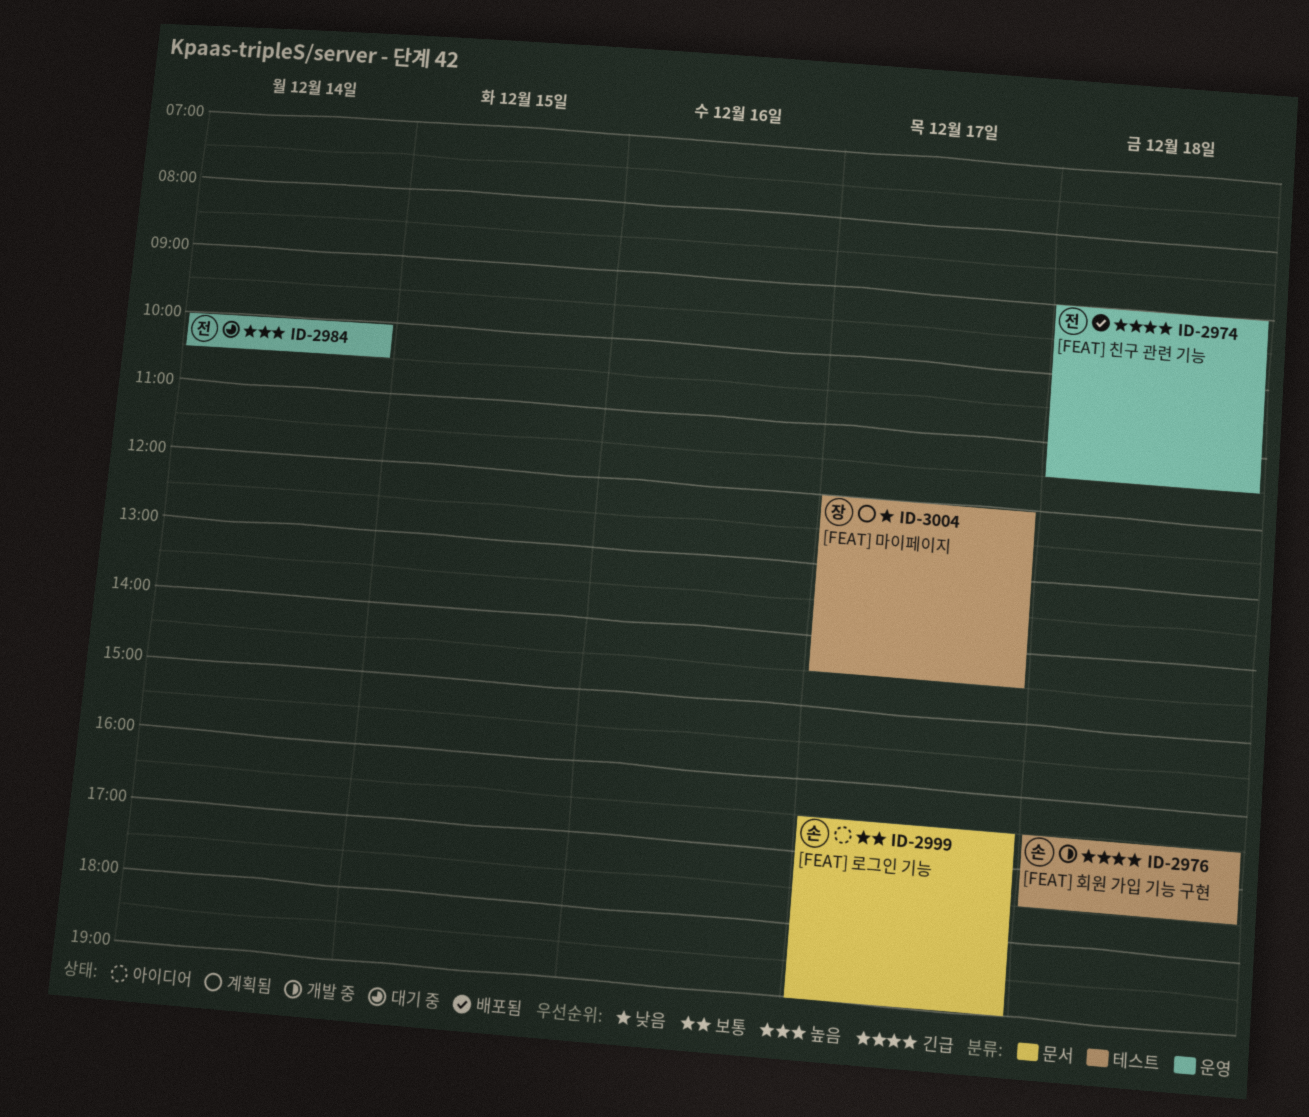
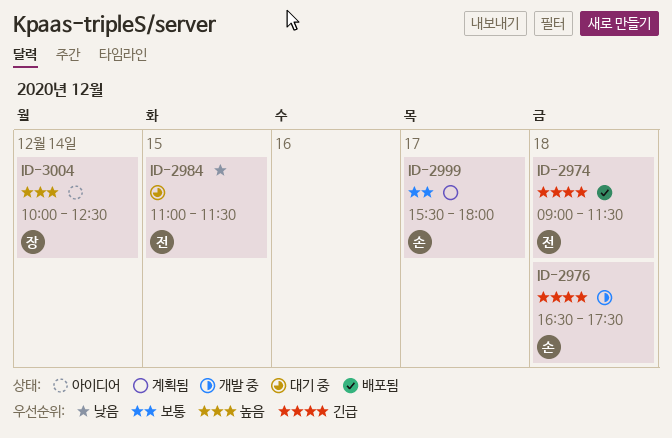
ID-2984, priority: 높음 -> 낮음
ID-2984, day: Dec 14 -> Dec 15
ID-2984, begins: 10:00 -> 11:00
ID-2984, ends: 10:30 -> 11:30
ID-2999, status: 아이디어 -> 계획됨
ID-2999, begins: 16:30 -> 15:30
ID-2999, ends: 19:00 -> 18:00
ID-3004, status: 계획됨 -> 아이디어
ID-3004, priority: 낮음 -> 높음
ID-3004, day: Dec 17 -> Dec 14
ID-3004, begins: 12:00 -> 10:00
ID-3004, ends: 14:30 -> 12:30

